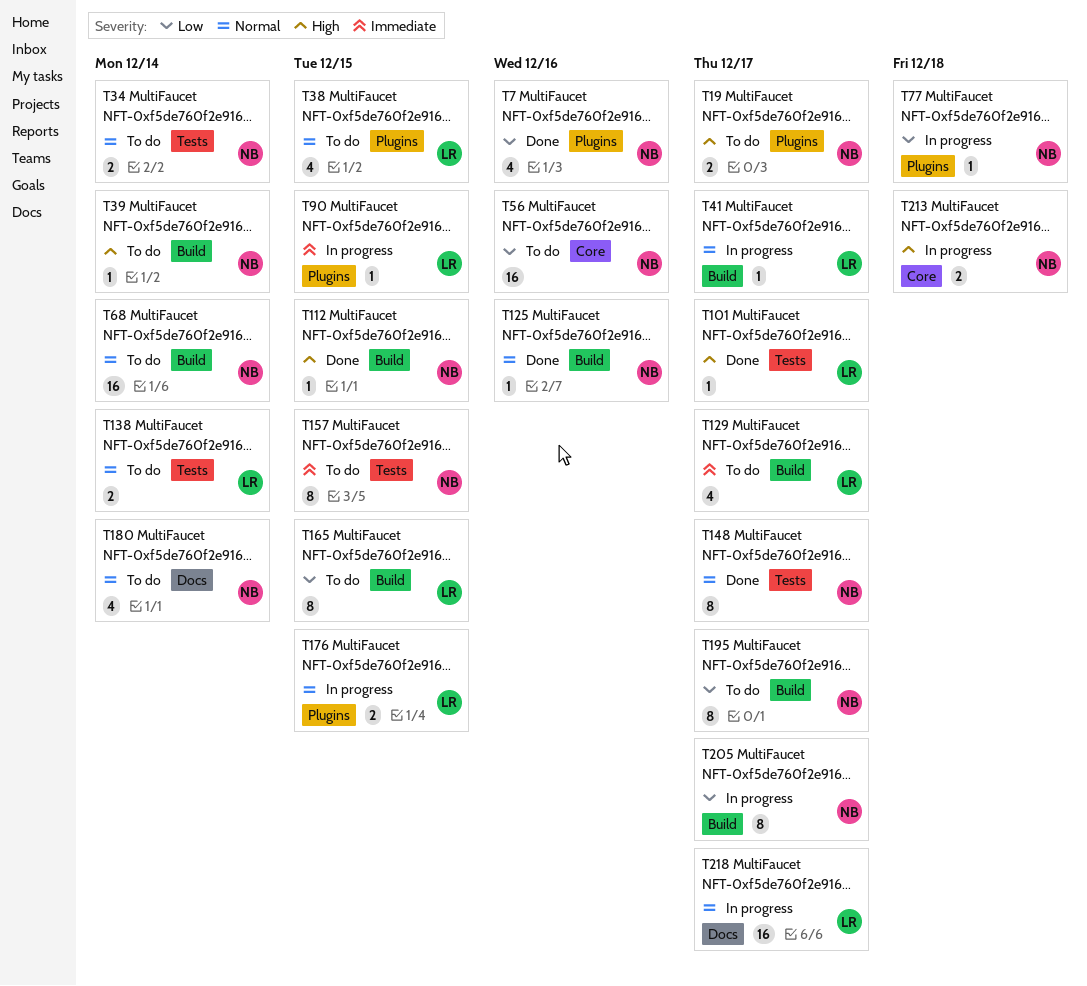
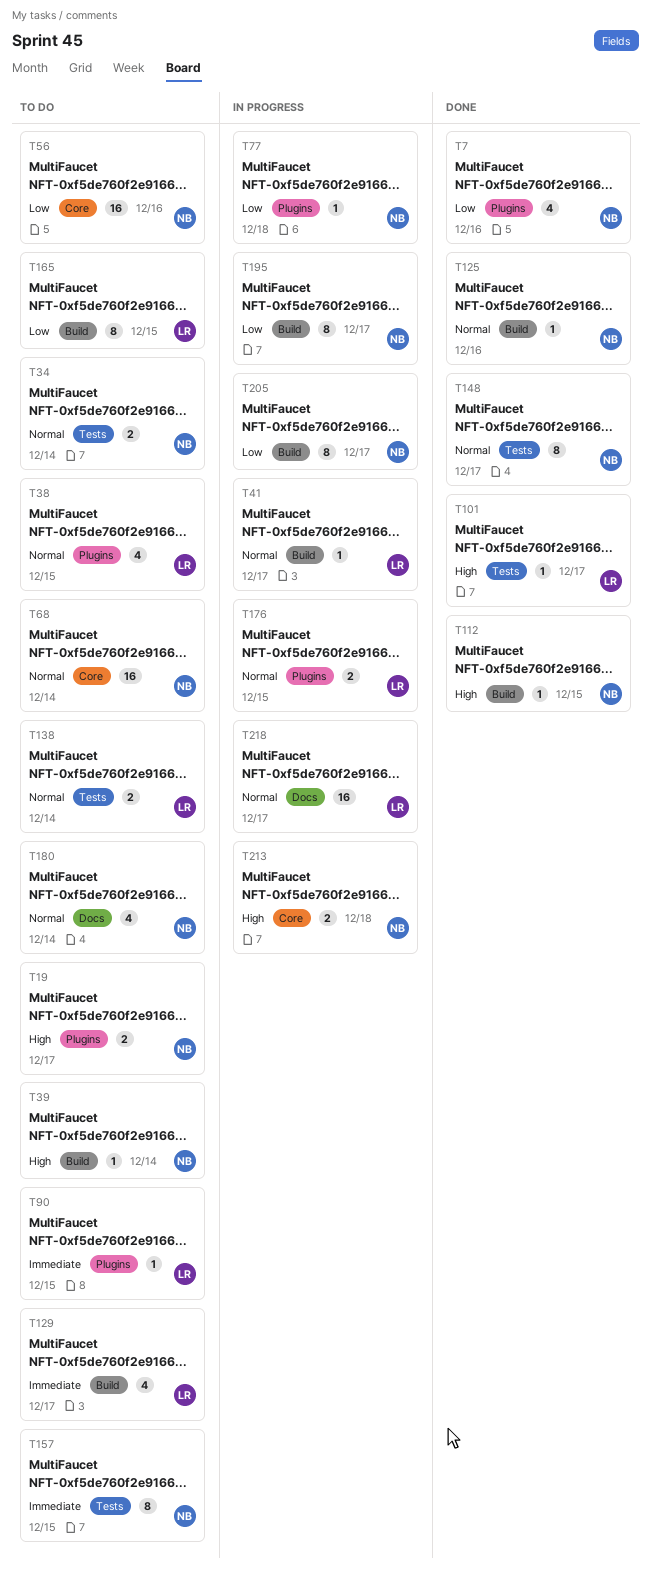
T68, label: Build -> Core
T90, status: In progress -> To do
T195, status: To do -> In progress

